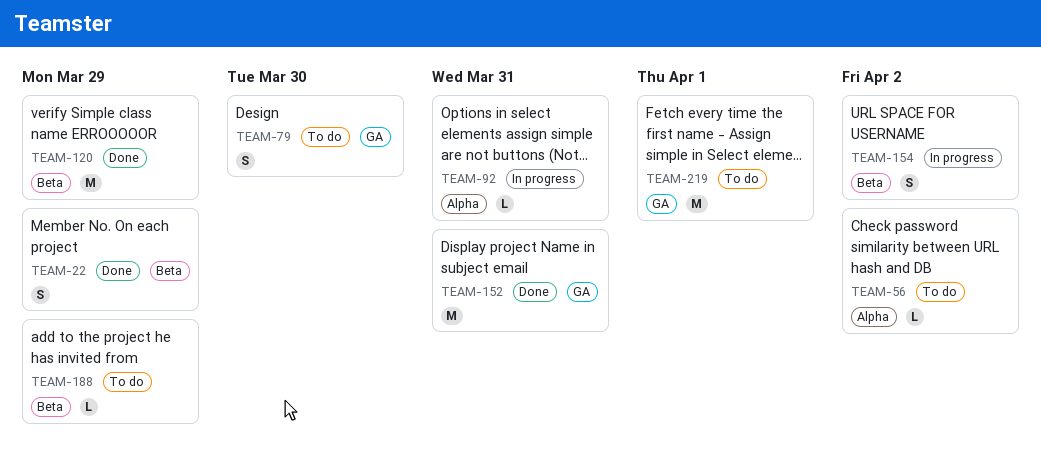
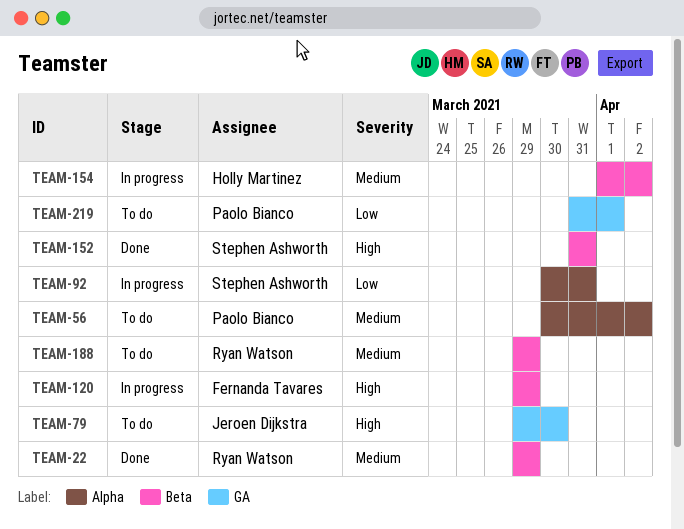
TEAM-120, status: Done -> In progress
TEAM-152, label: GA -> Beta

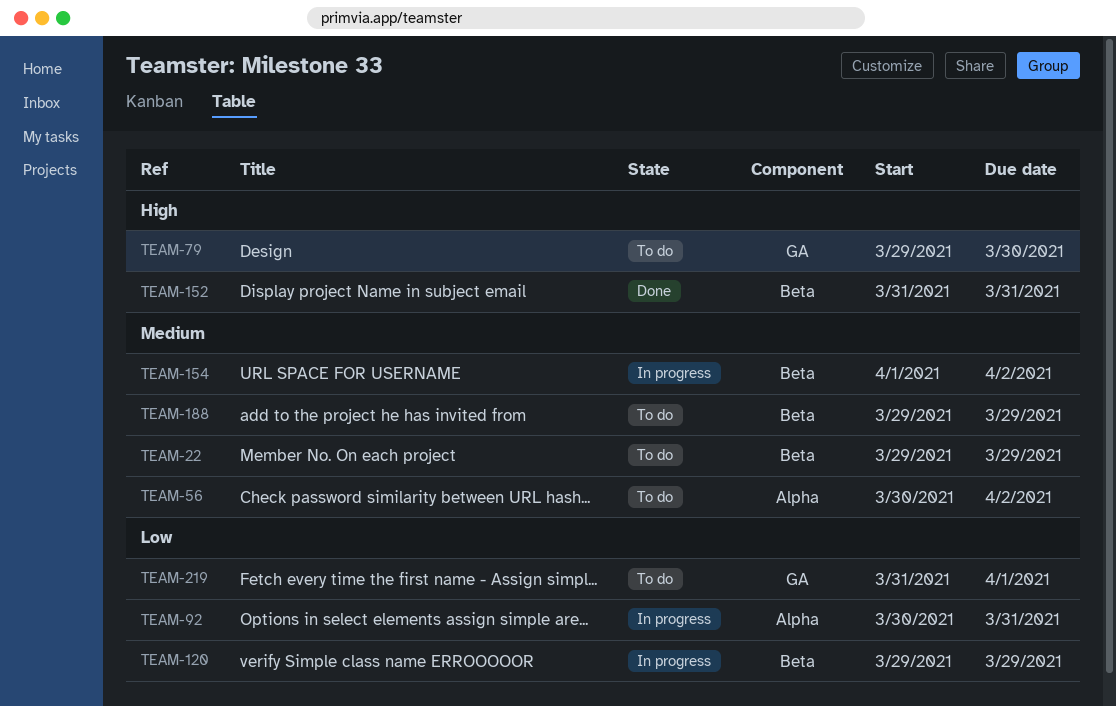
TEAM-22, status: Done -> To do
TEAM-120, priority: High -> Low

